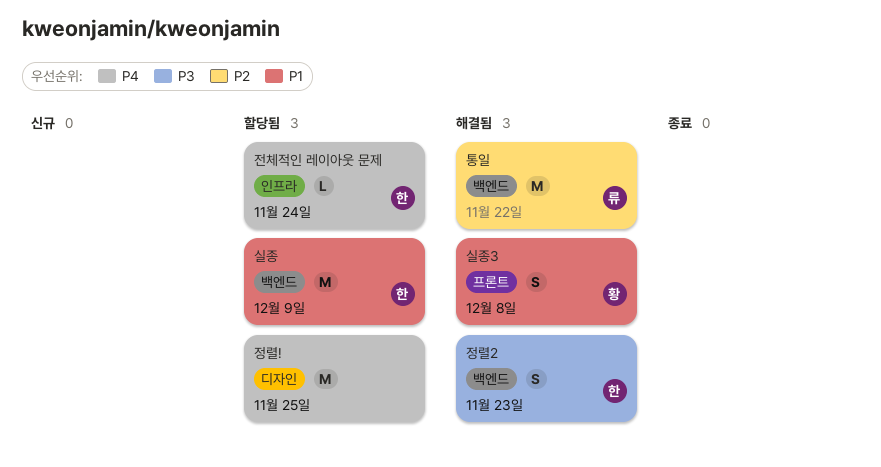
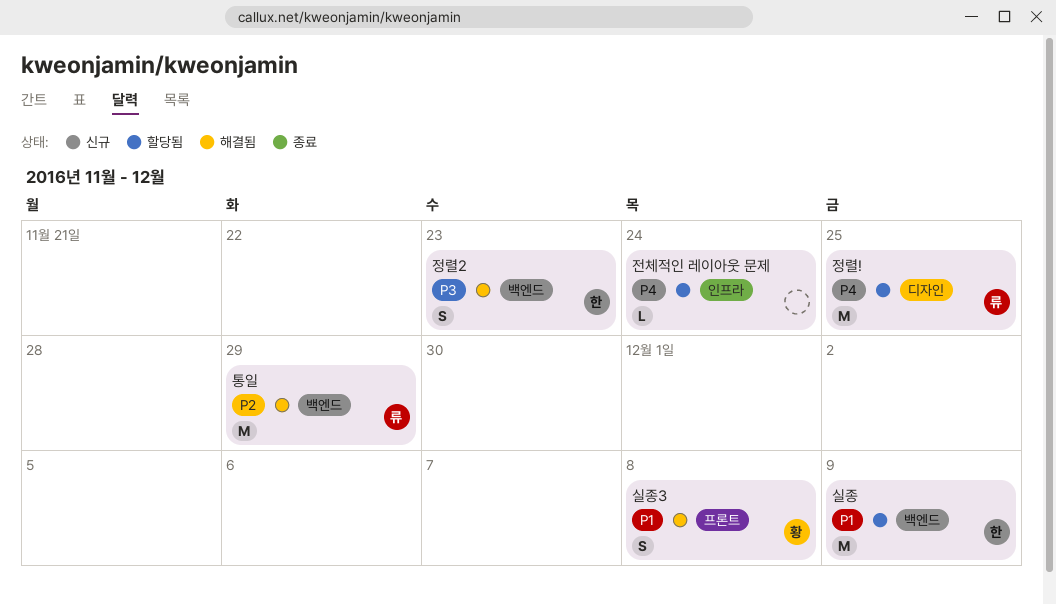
전체적인 레이아웃 문제, owner: 한 -> none
정렬!, owner: none -> 류
통일, due: Nov 22 -> Nov 29

